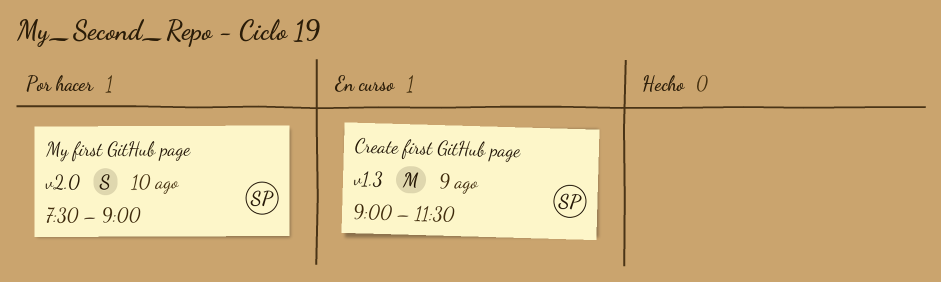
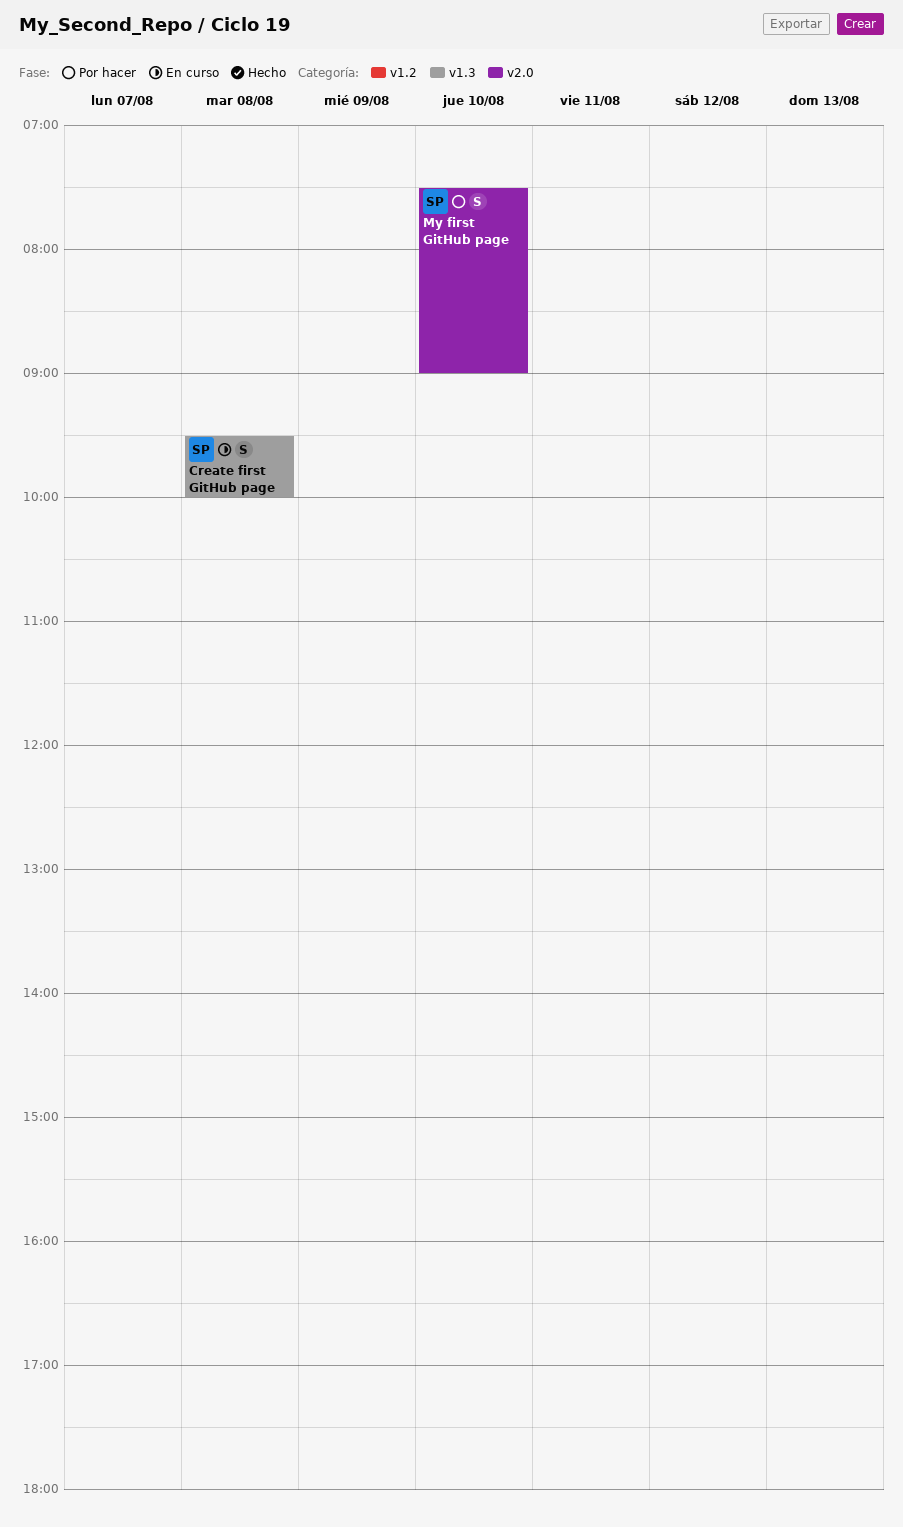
Create first GitHub page, estimate: M -> S
Create first GitHub page, day: Aug 9 -> Aug 8
Create first GitHub page, begins: 09:00 -> 09:30
Create first GitHub page, ends: 11:30 -> 10:00

